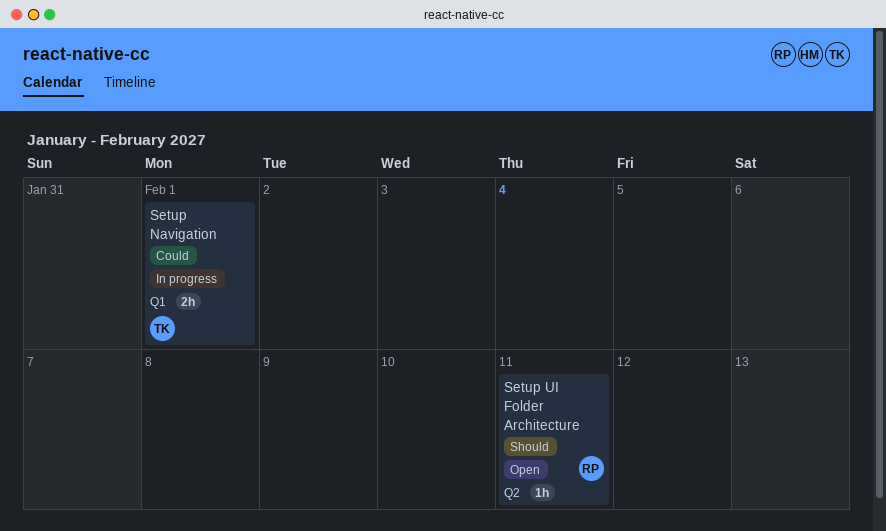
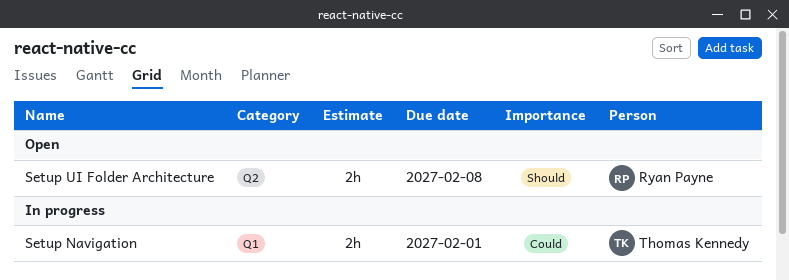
Setup UI Folder Architecture, estimate: 1h -> 2h
Setup UI Folder Architecture, due: Feb 11 -> Feb 8

